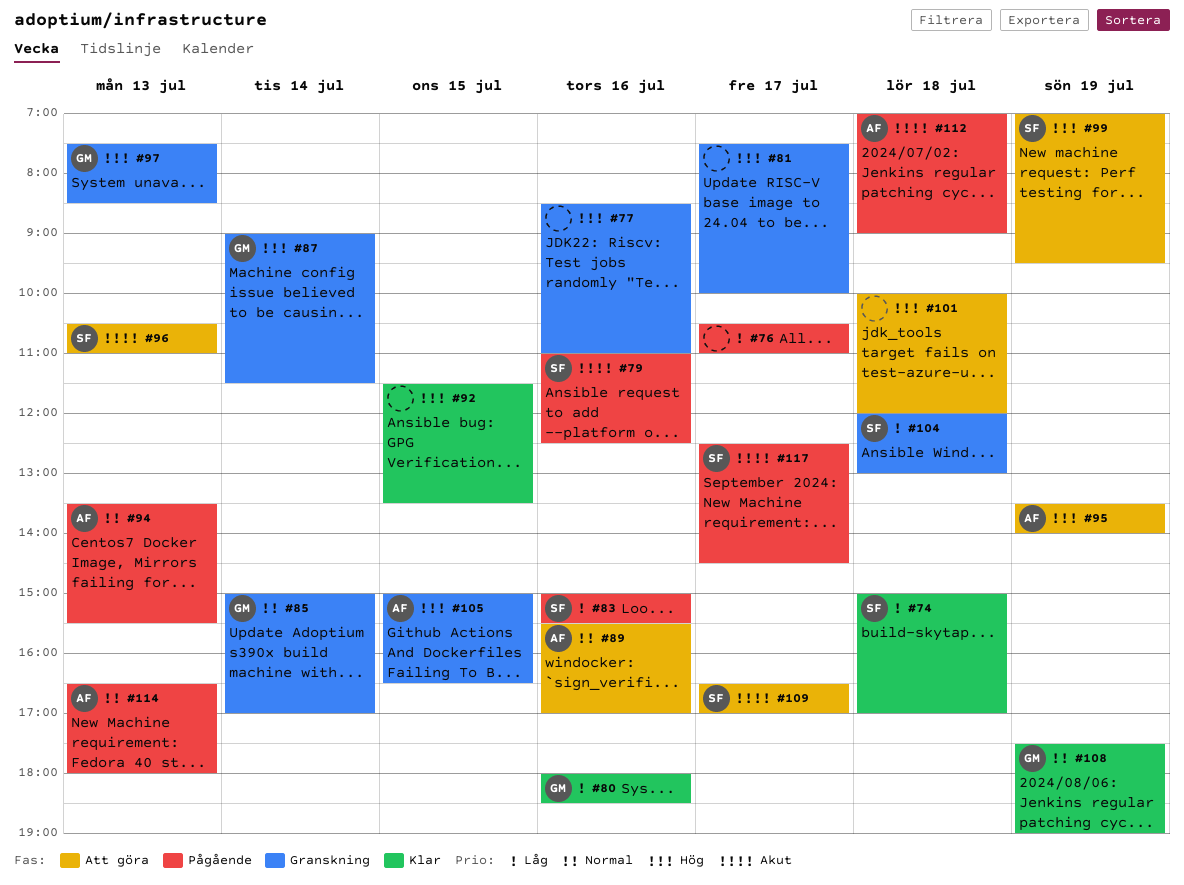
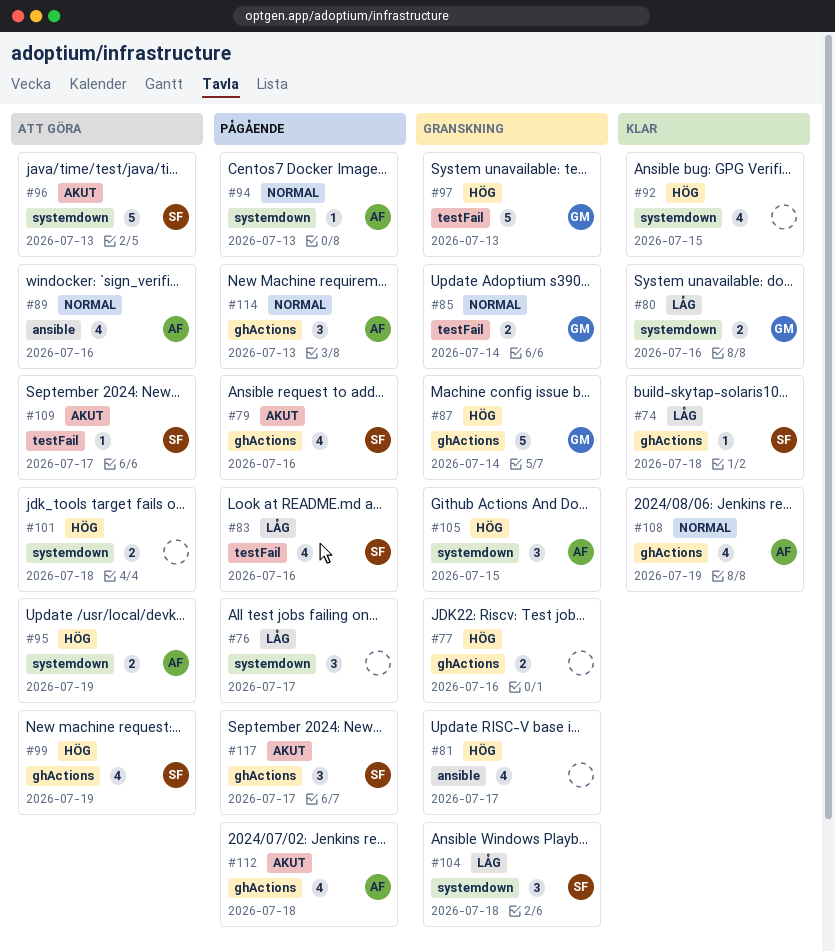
#108, owner: GM -> AF

